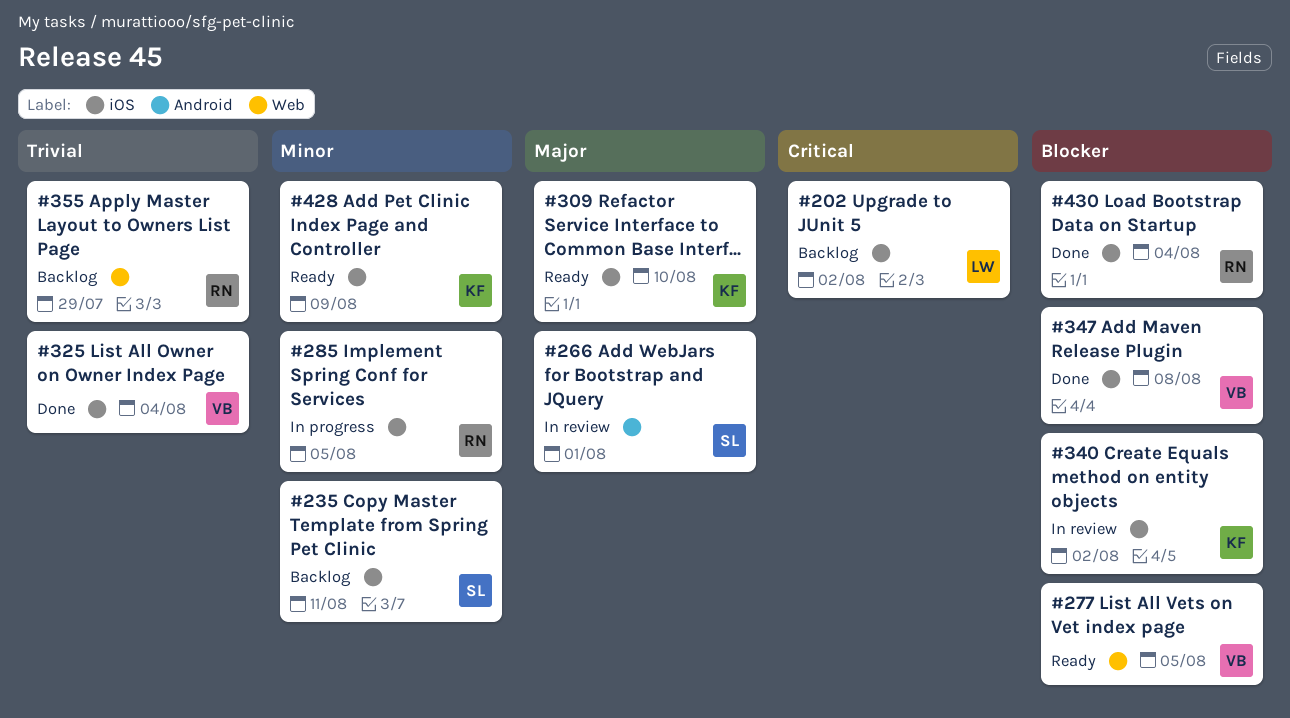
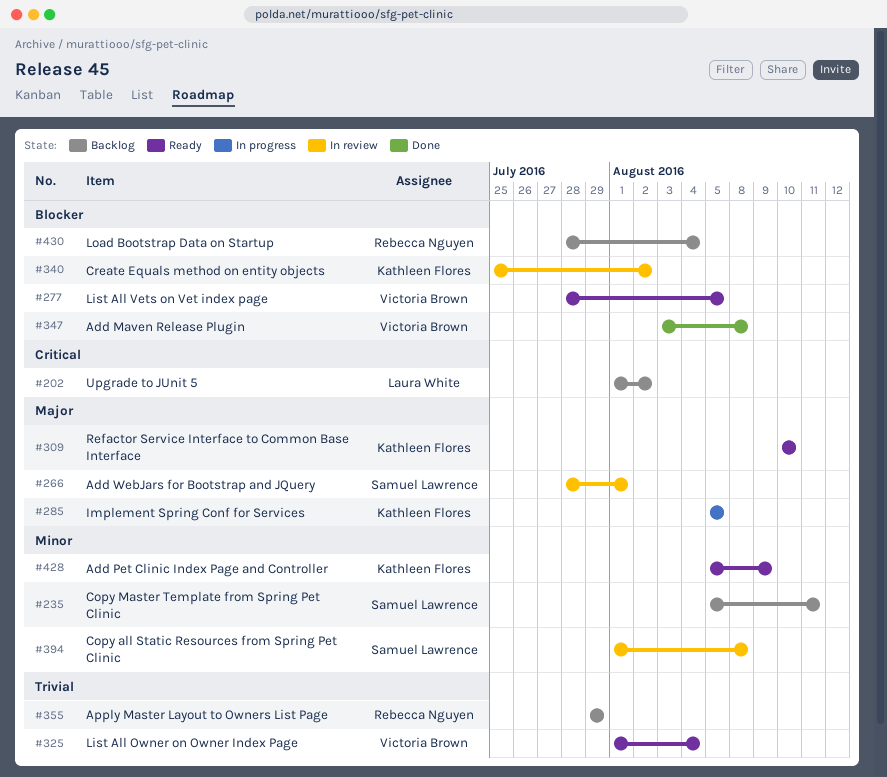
#285, owner: Rebecca Nguyen -> Kathleen Flores
#285, priority: Minor -> Major
#325, status: Done -> Ready
#394: none -> present
#430, status: Done -> Backlog

